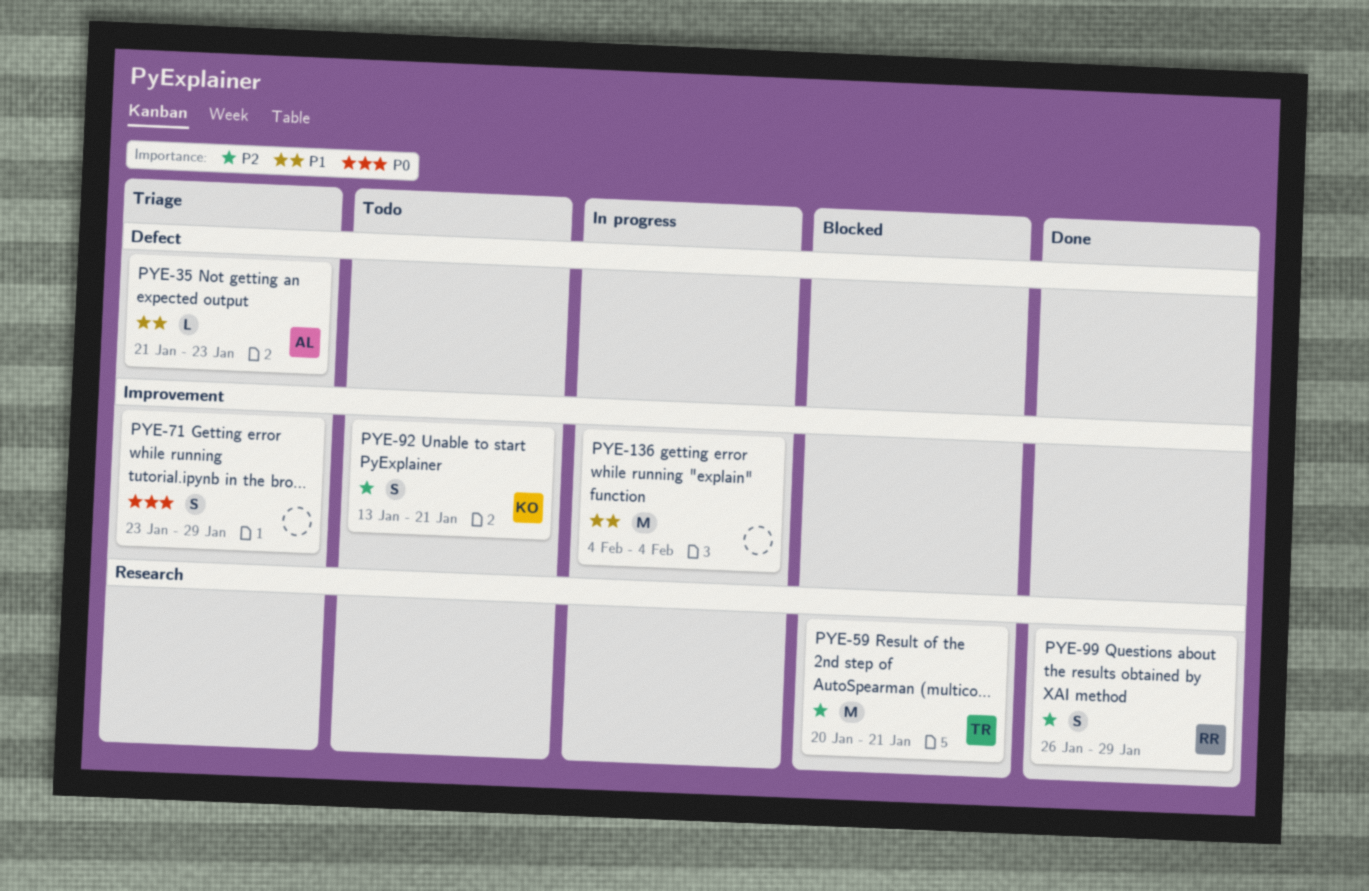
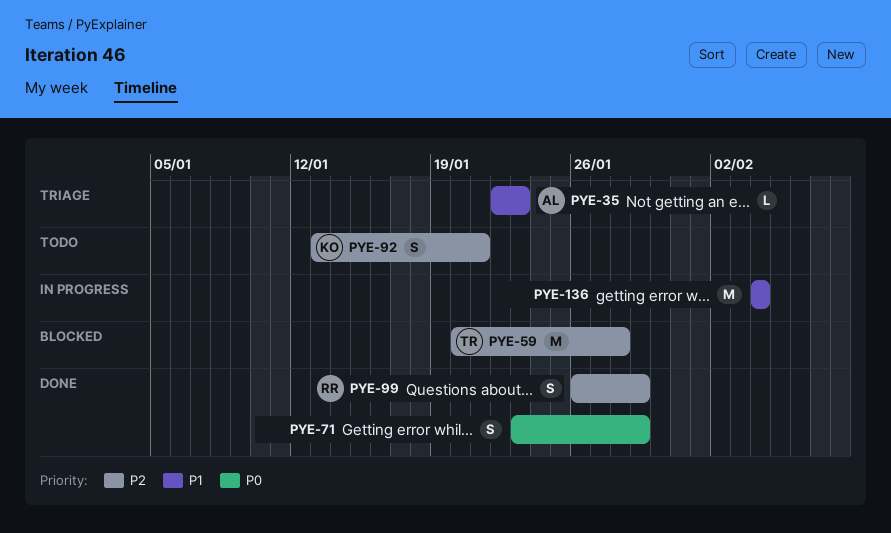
PYE-35, start: Jan 21 -> Jan 22
PYE-59, due: Jan 21 -> Jan 28
PYE-71, status: Triage -> Done

